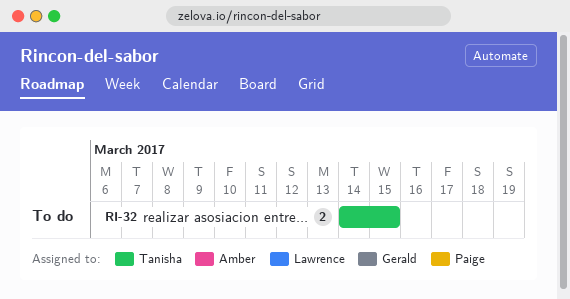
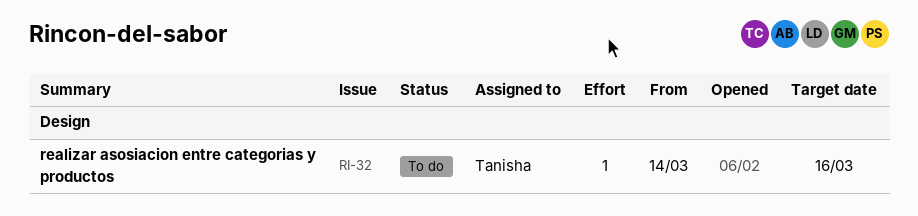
RI-32, estimate: 2 -> 1
RI-32, due: Mar 15 -> Mar 16

